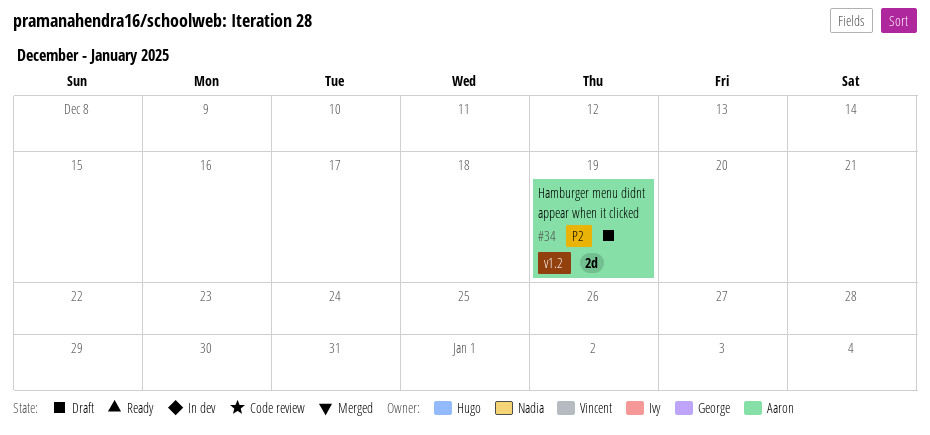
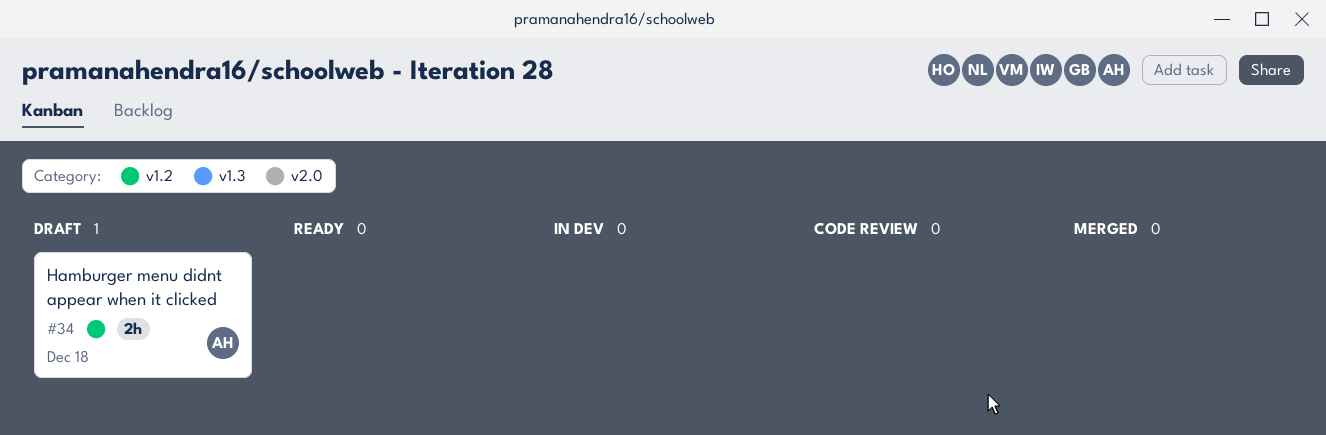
#34, estimate: 2d -> 2h
#34, due: Dec 19 -> Dec 18

